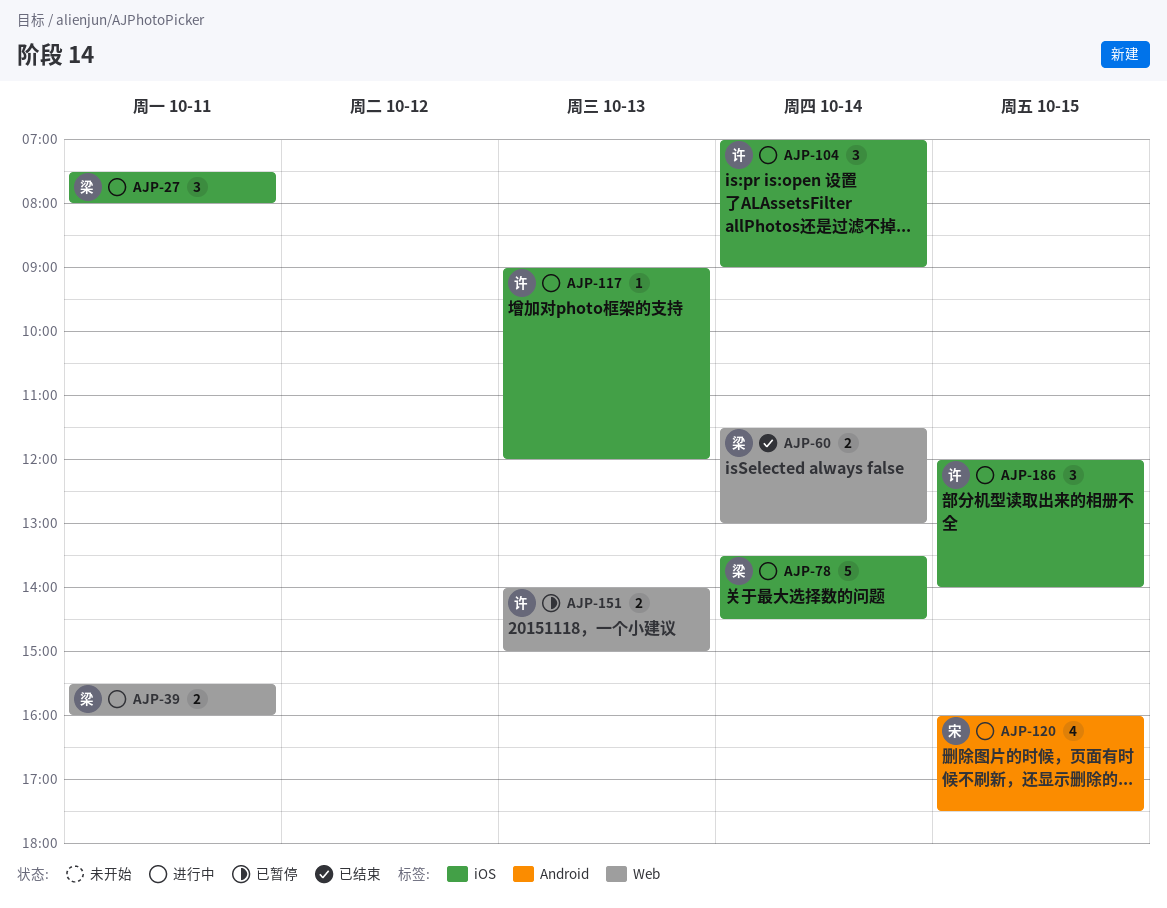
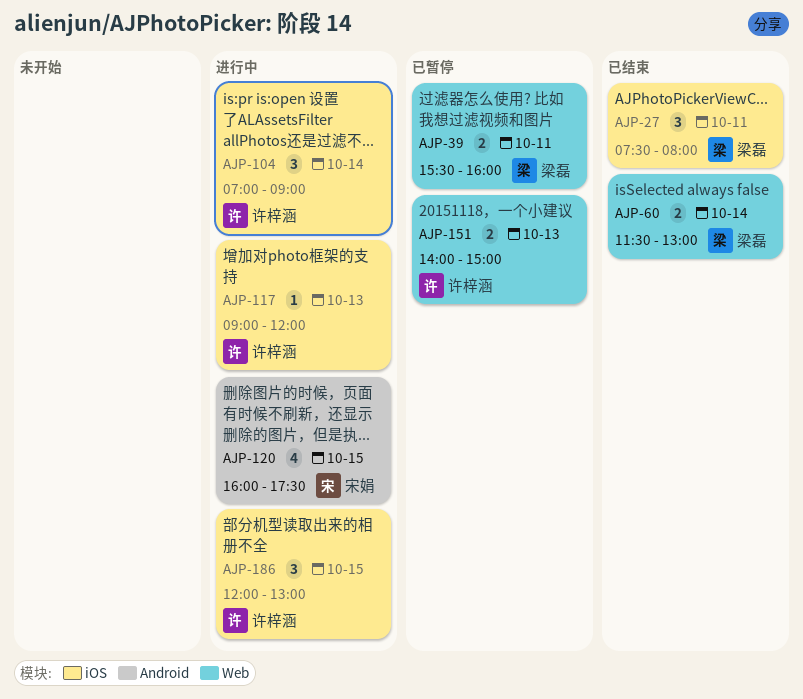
AJP-27, status: 进行中 -> 已结束
AJP-39, status: 进行中 -> 已暂停
AJP-78: present -> none
AJP-186, ends: 14:00 -> 13:00

